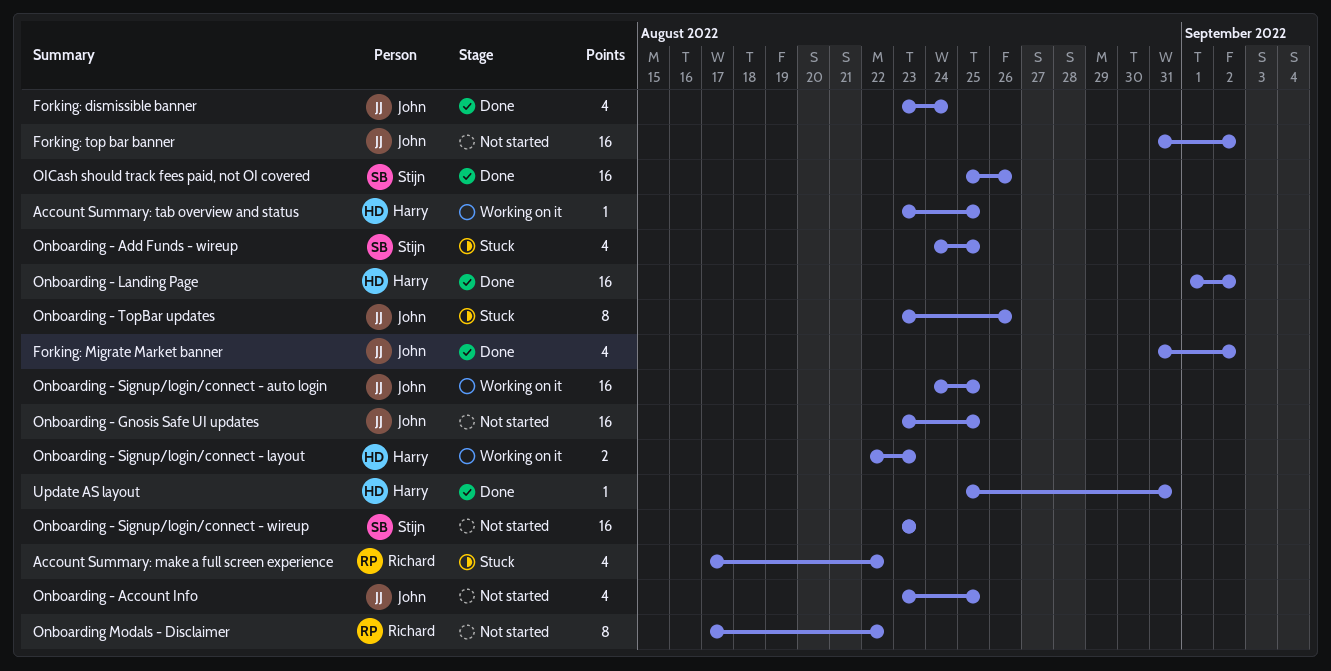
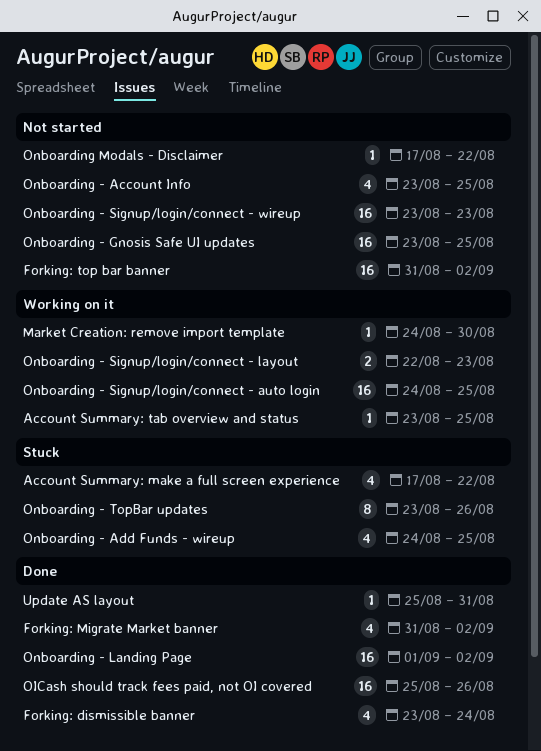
Market Creation: remove import template: none -> present
Onboarding Modals - Disclaimer, estimate: 8 -> 1

